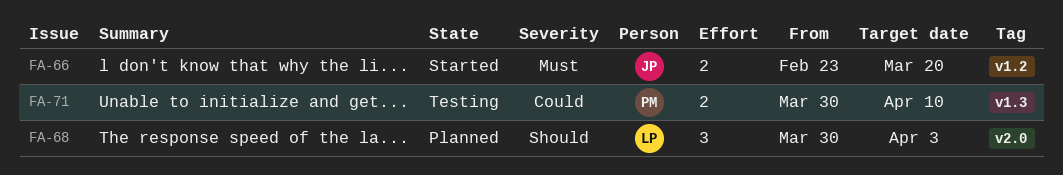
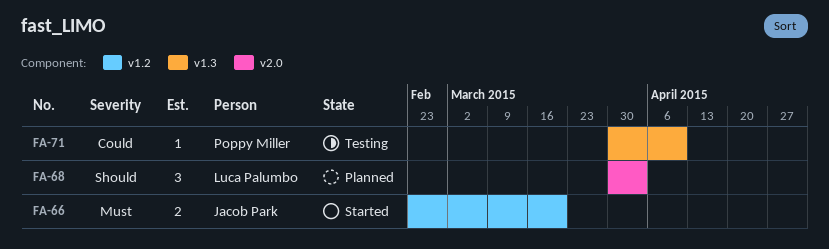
FA-71, estimate: 2 -> 1

